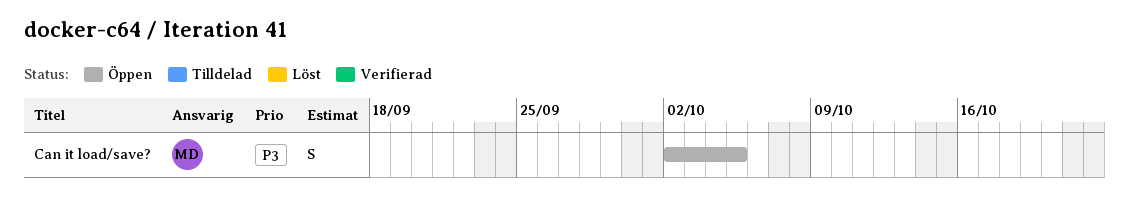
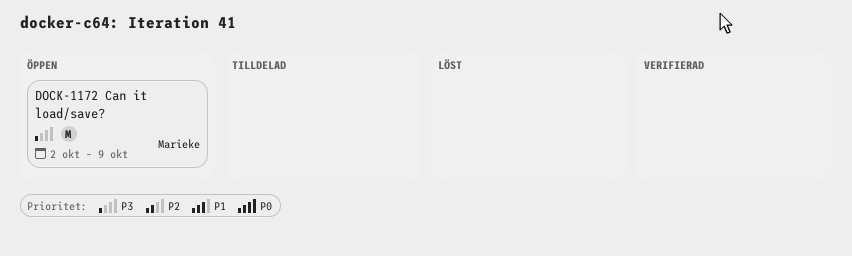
Can it load/save?, estimate: S -> M
Can it load/save?, due: Oct 5 -> Oct 9

